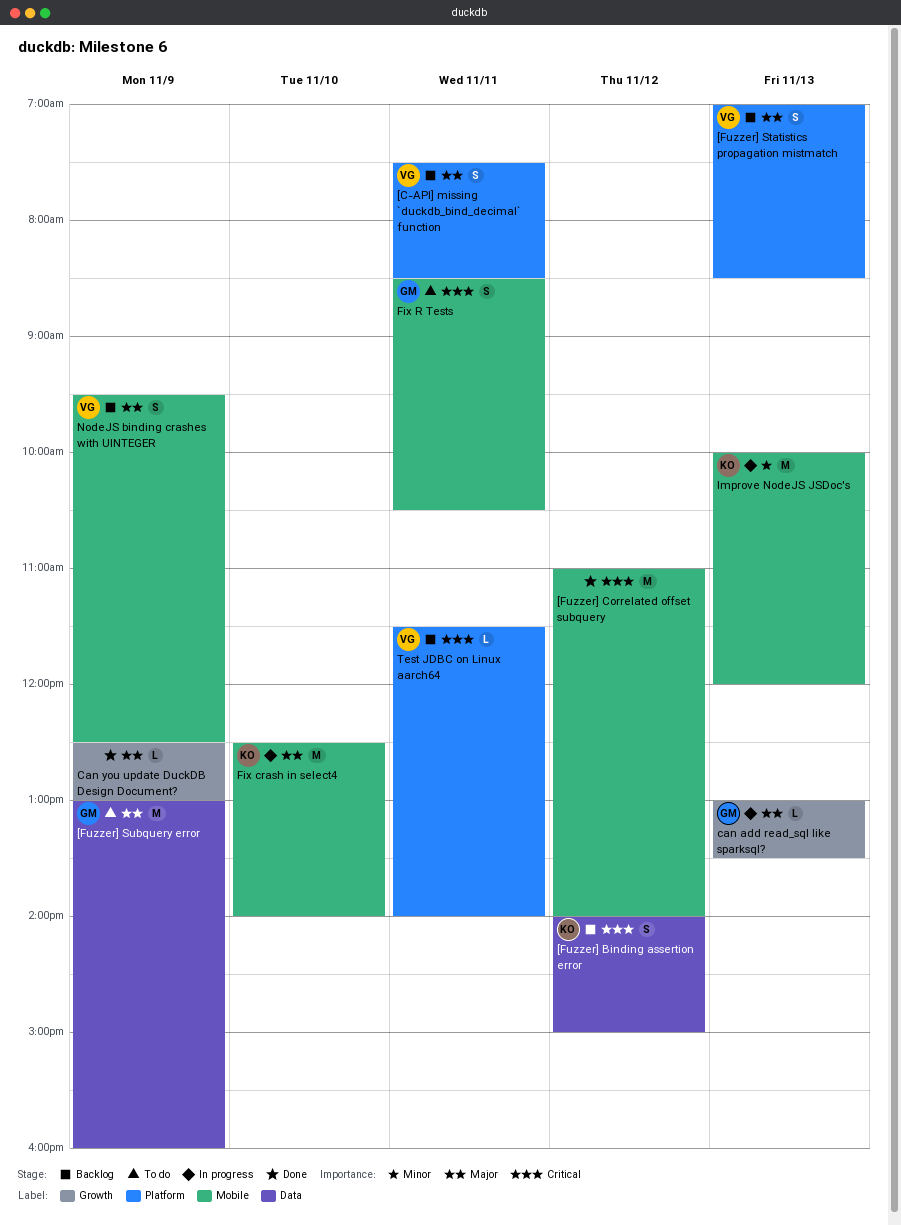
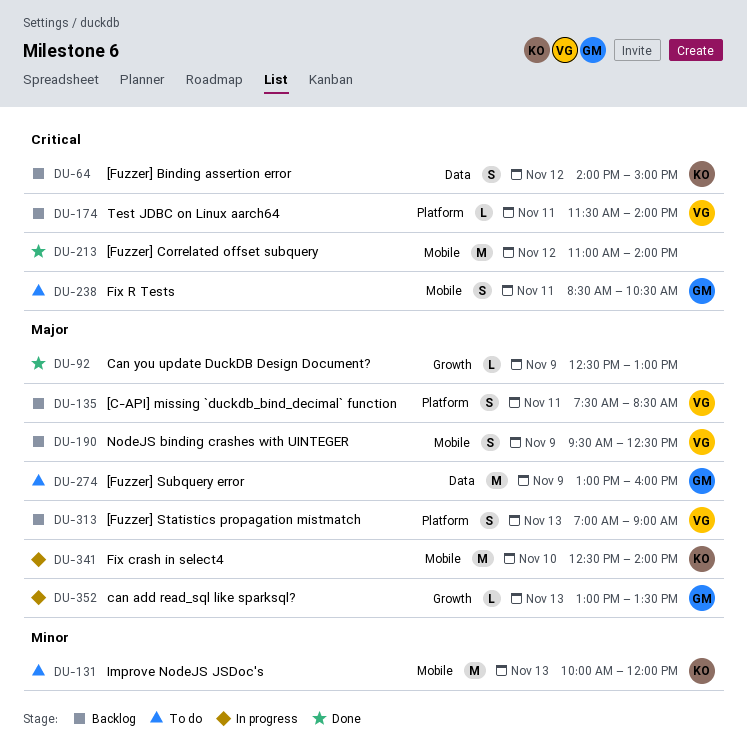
[Fuzzer] Statistics propagation mistmatch, ends: 08:30 -> 09:00
Improve NodeJS JSDoc's, status: In progress -> To do

